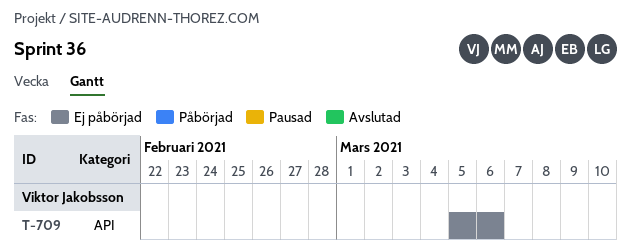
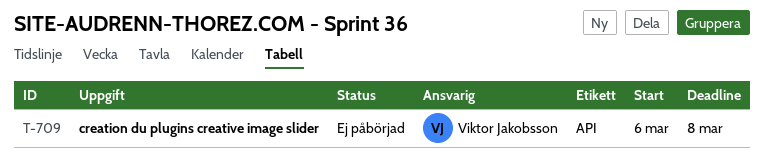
T-709, start: Mar 5 -> Mar 6
T-709, due: Mar 6 -> Mar 8

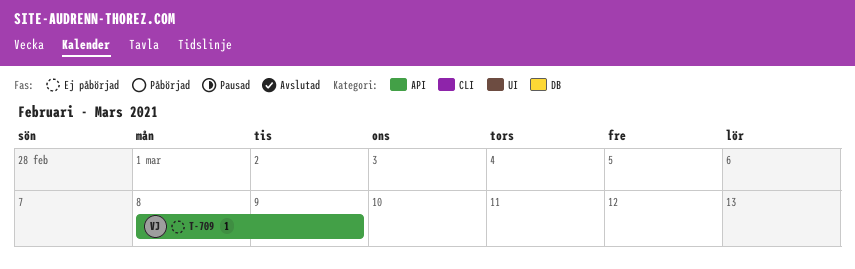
T-709, start: Mar 6 -> Mar 8
T-709, due: Mar 8 -> Mar 9

